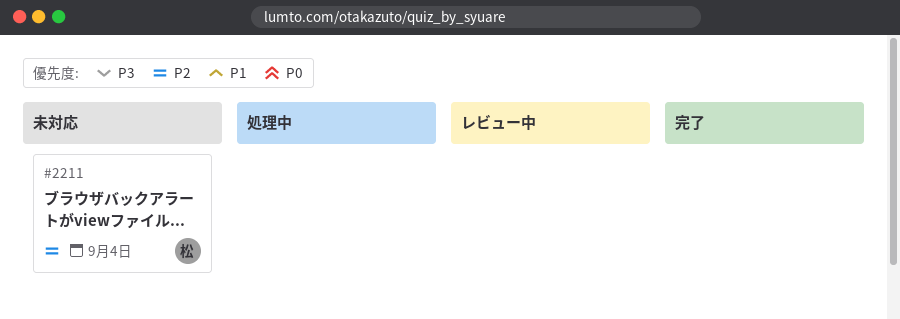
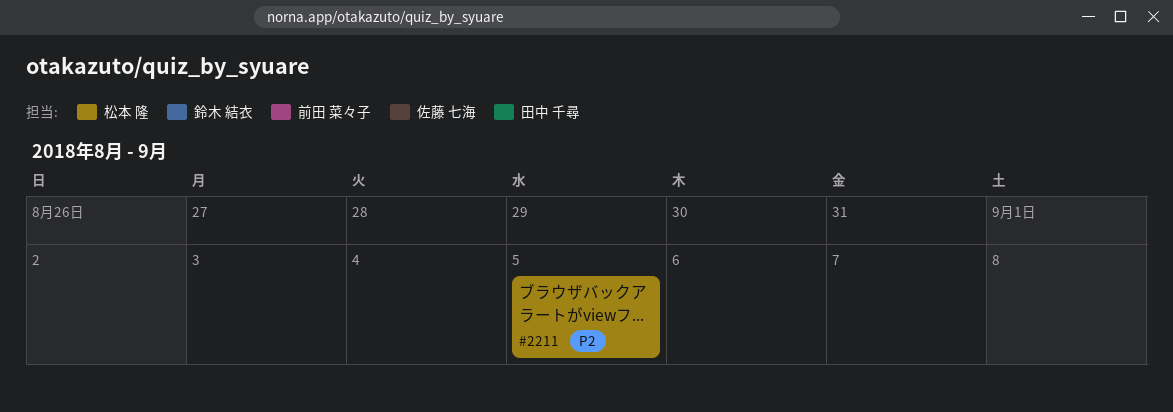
#2211, due: Sep 4 -> Sep 5

